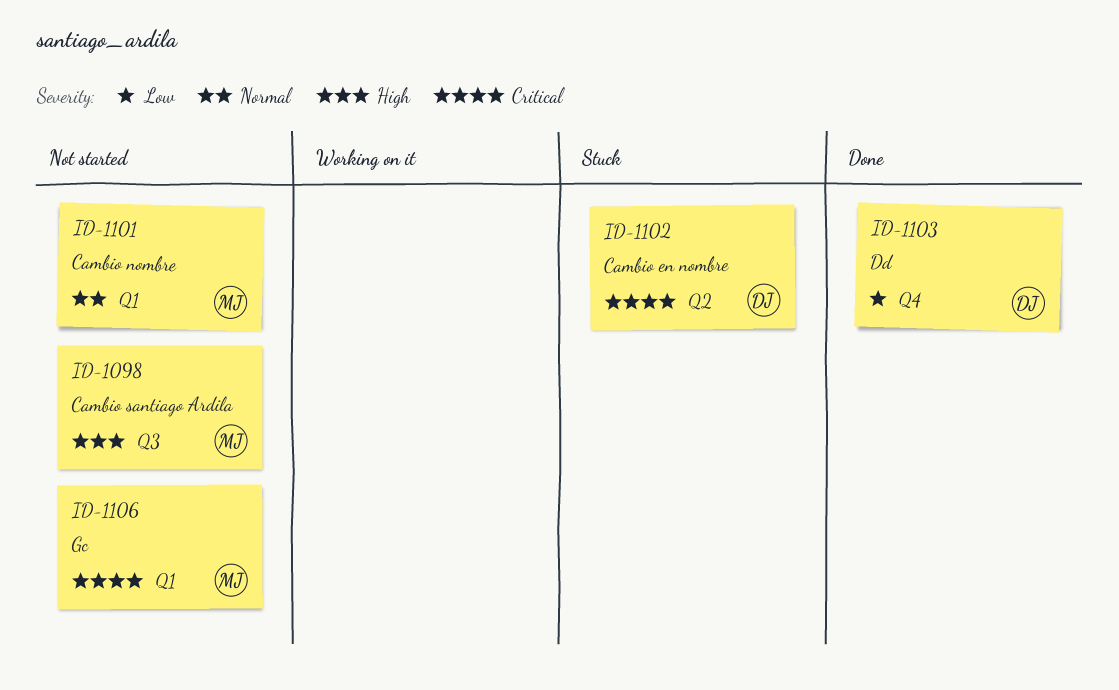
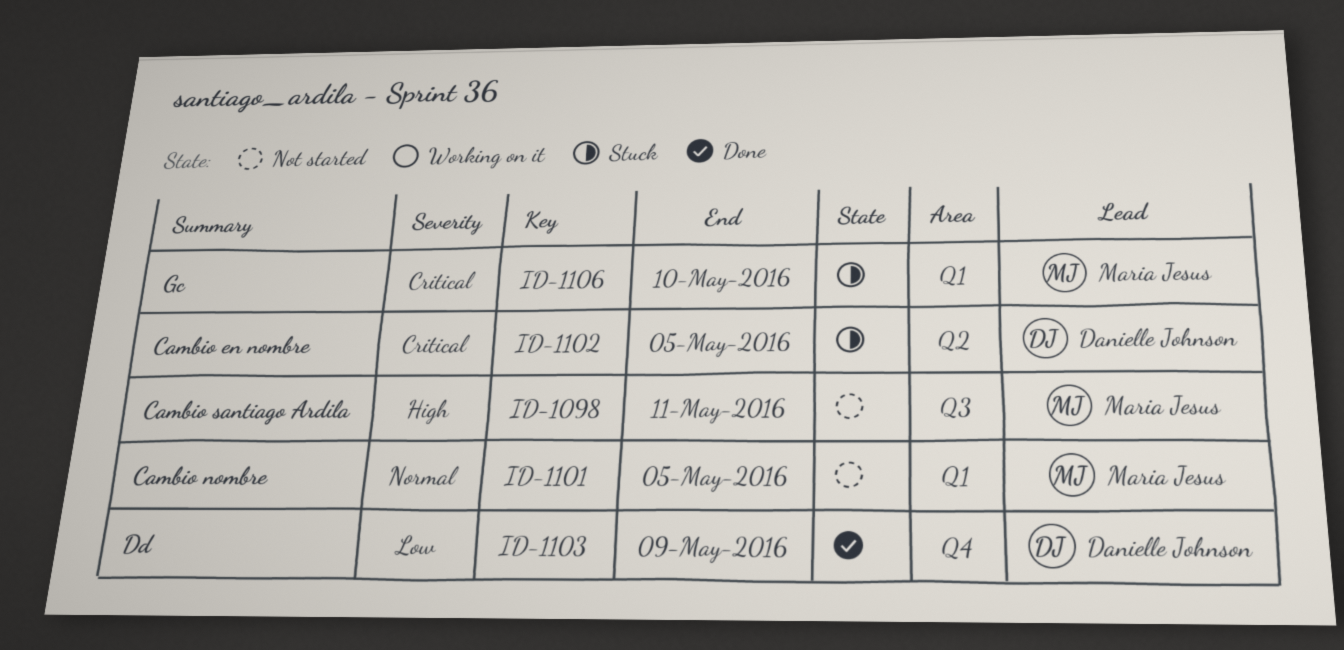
ID-1106, status: Not started -> Stuck

